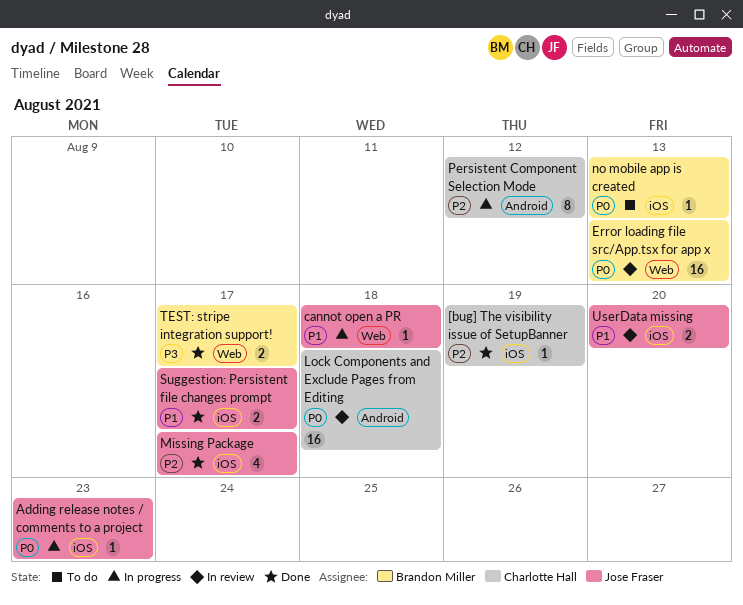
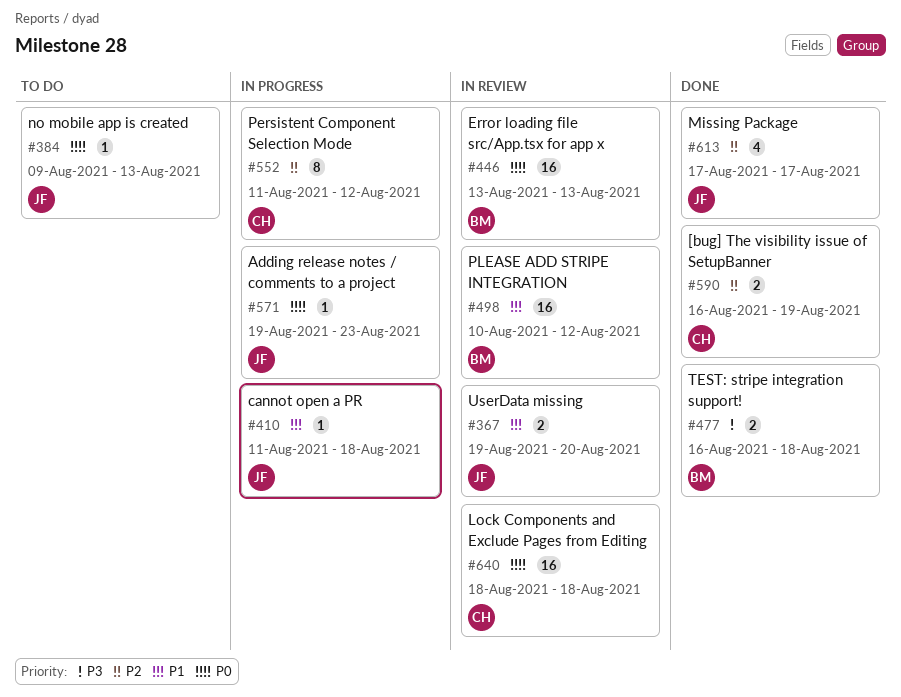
[bug] The visibility issue of SetupBanner, estimate: 1 -> 2
no mobile app is created, owner: Brandon Miller -> Jose Fraser
PLEASE ADD STRIPE INTEGRATION: none -> present
Suggestion: Persistent file changes prompt: present -> none
TEST: stripe integration support!, due: Aug 17 -> Aug 18

